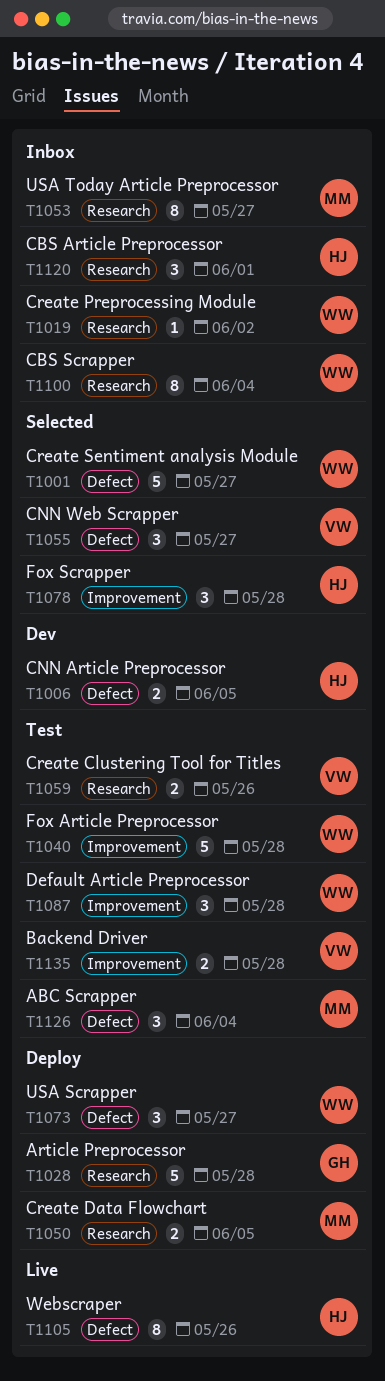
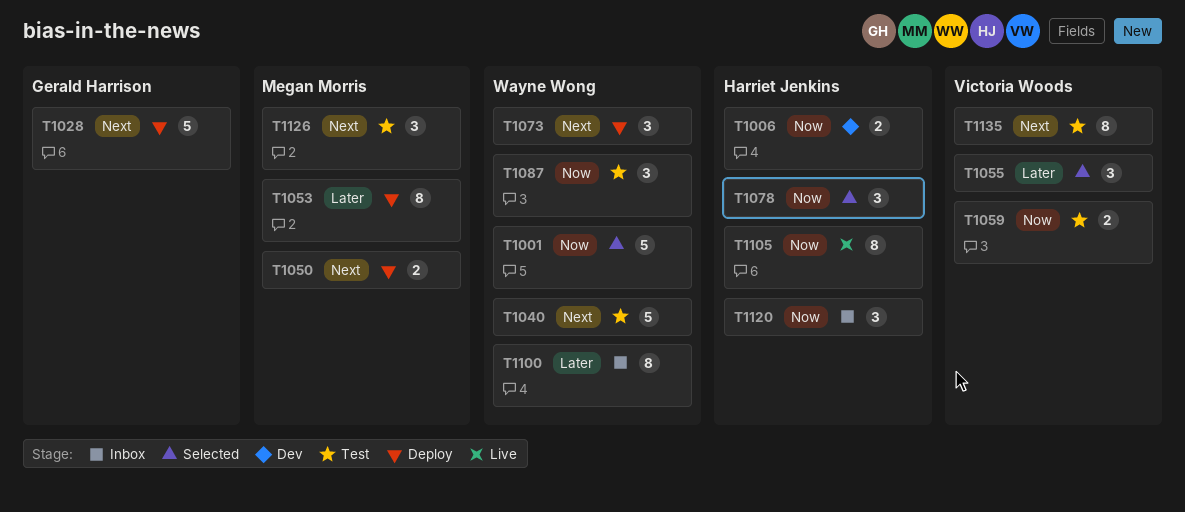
T1019: present -> none
T1053, status: Inbox -> Deploy
T1135, estimate: 2 -> 8

